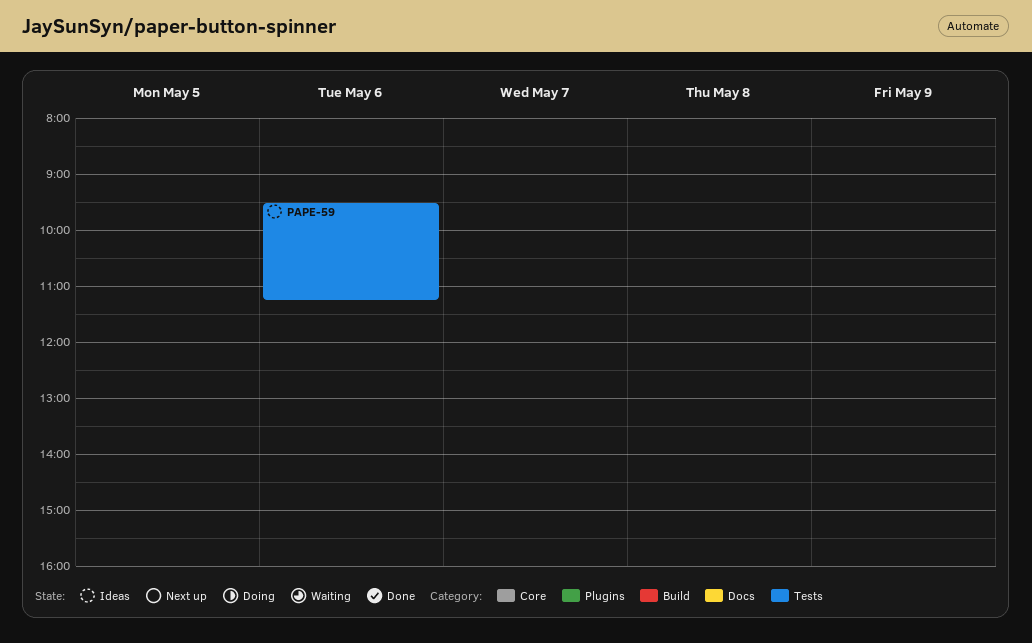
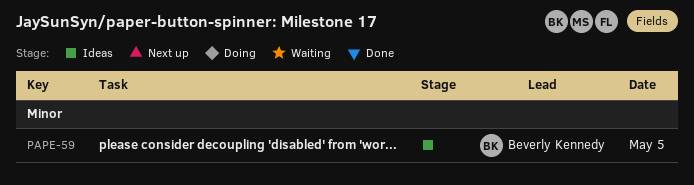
PAPE-59, day: May 6 -> May 5

